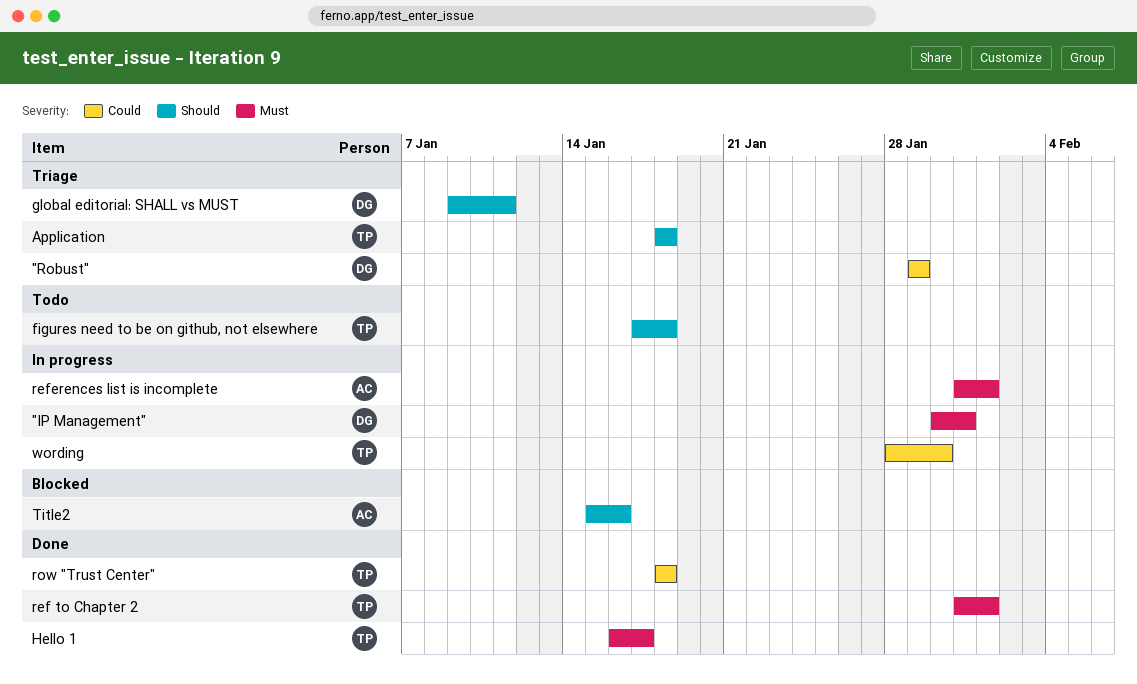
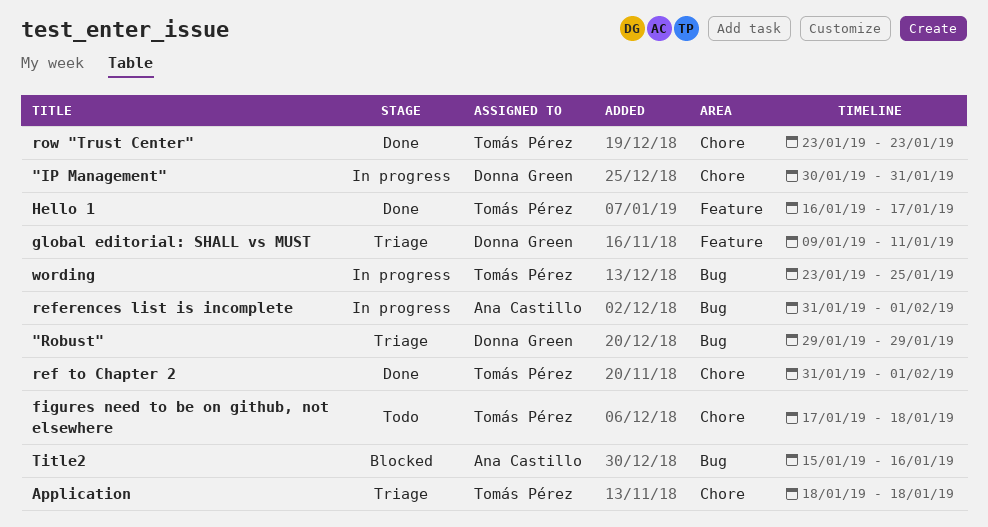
row "Trust Center", start: Jan 18 -> Jan 23
row "Trust Center", due: Jan 18 -> Jan 23
wording, start: Jan 28 -> Jan 23
wording, due: Jan 30 -> Jan 25

